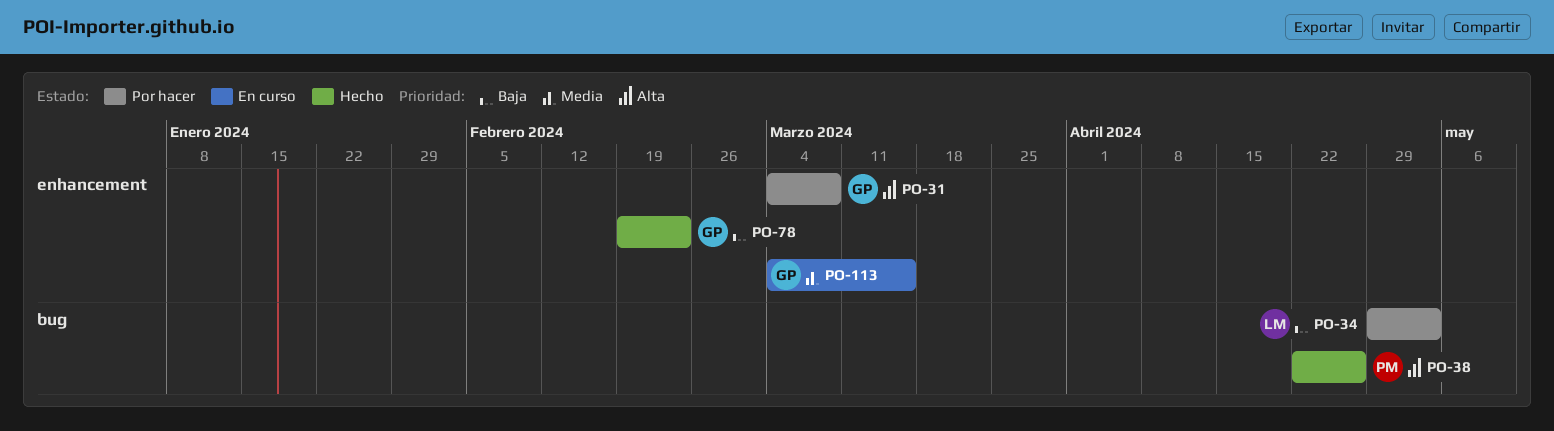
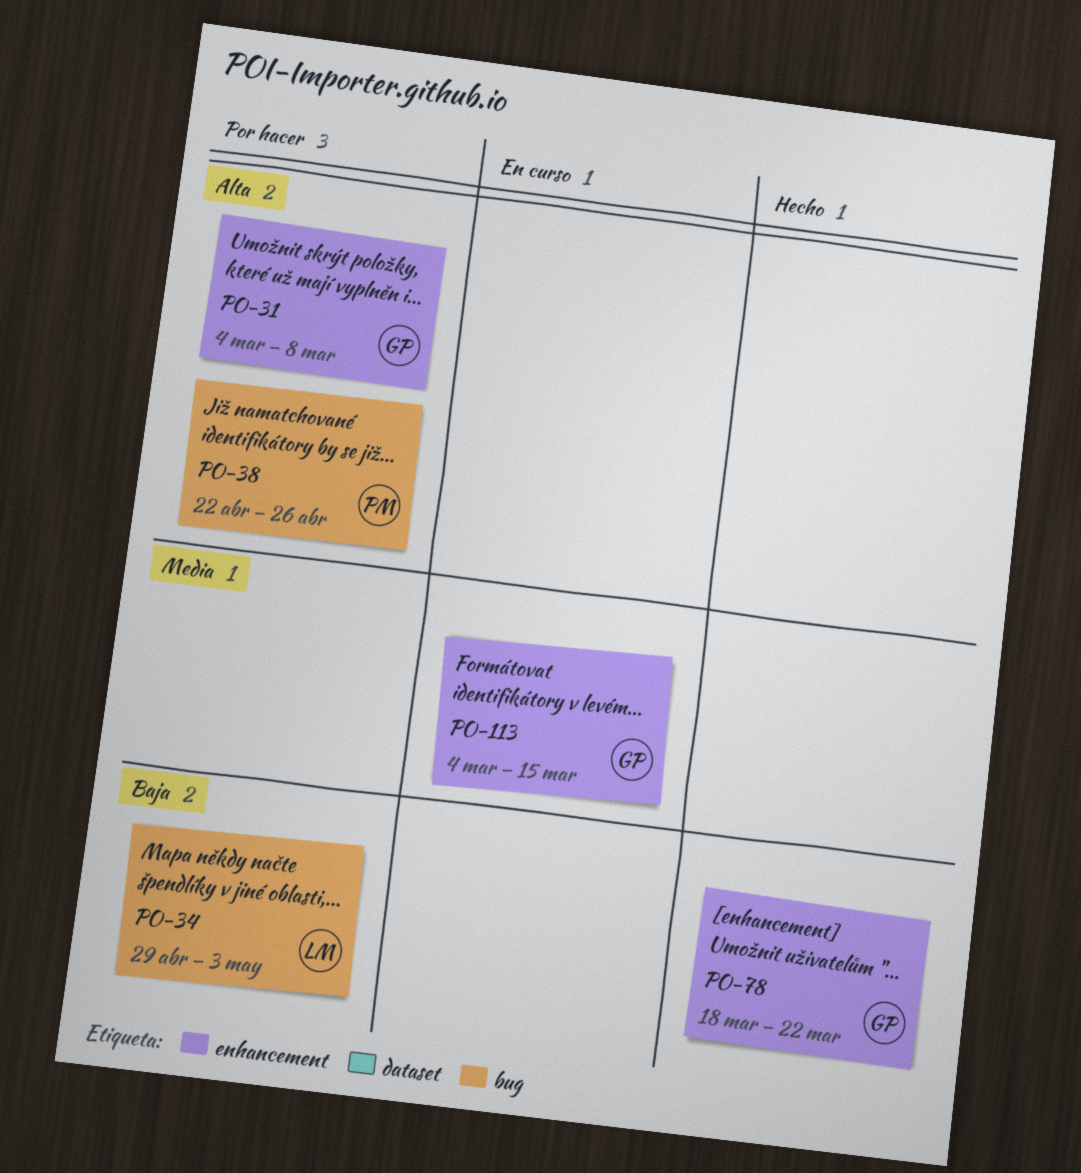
PO-38, status: Hecho -> Por hacer
PO-78, start: Feb 19 -> Mar 18
PO-78, due: Feb 23 -> Mar 22

